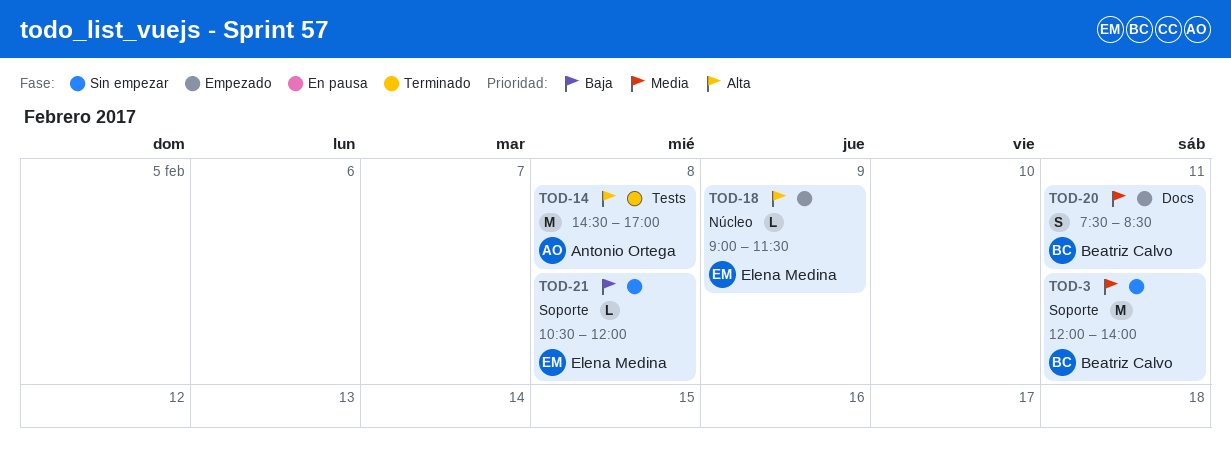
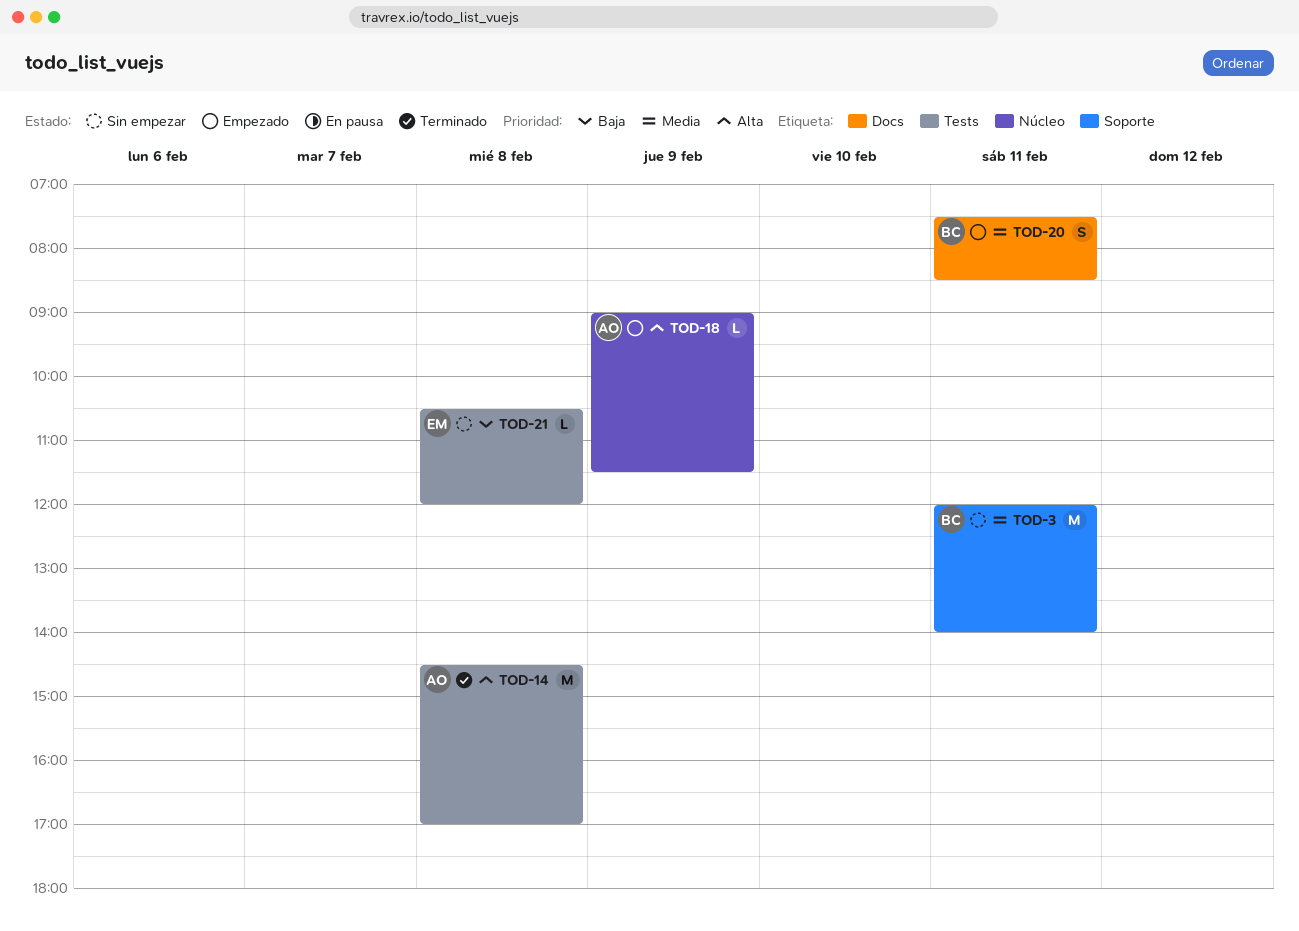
TOD-18, owner: Elena Medina -> Antonio Ortega
TOD-21, label: Soporte -> Tests

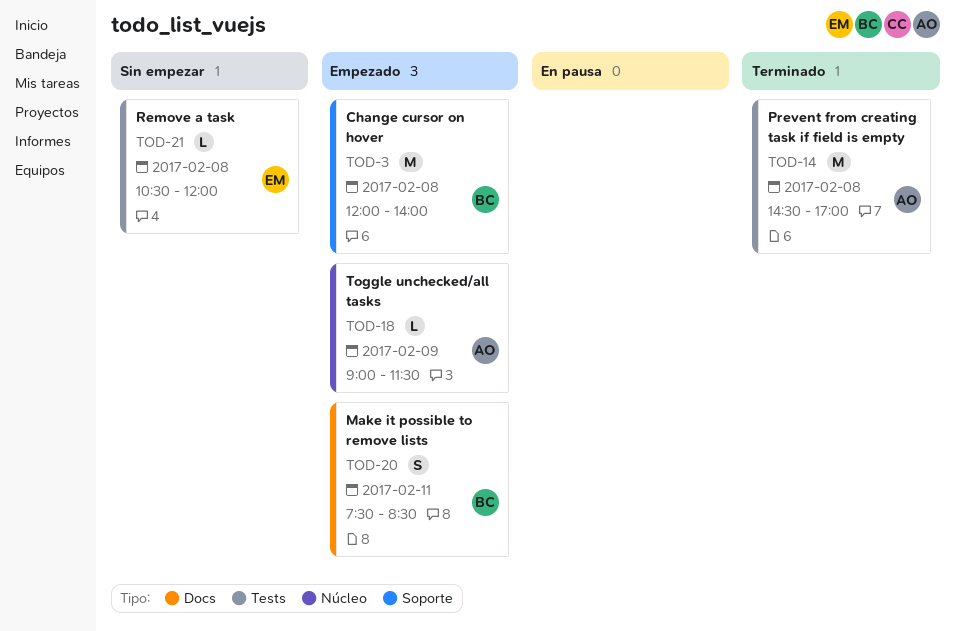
TOD-3, status: Sin empezar -> Empezado
TOD-3, day: Feb 11 -> Feb 8

